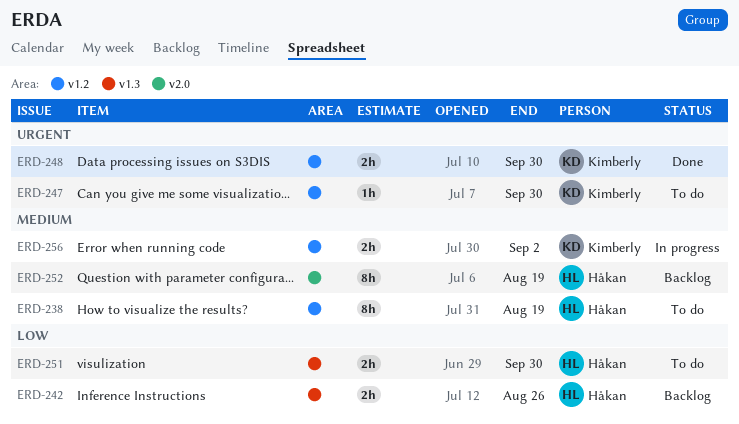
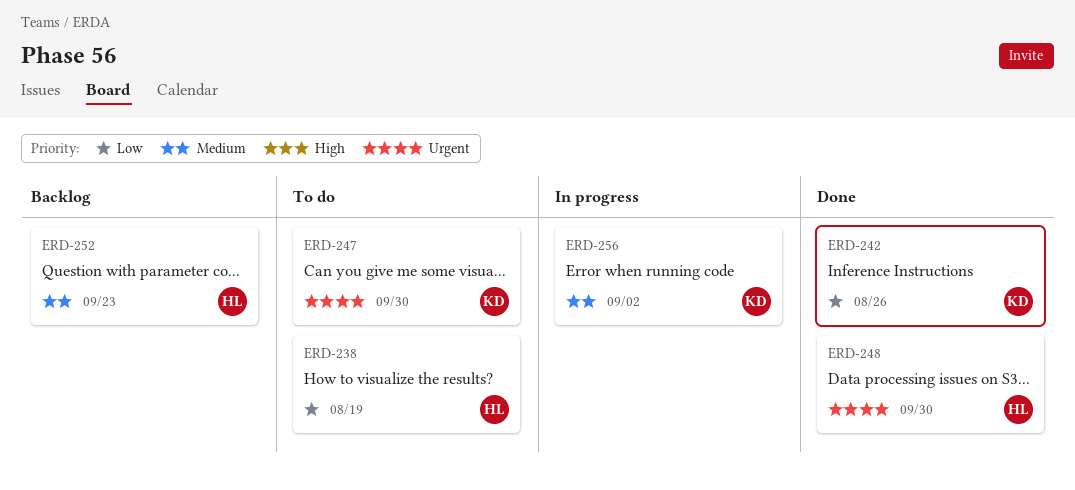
ERD-238, priority: Medium -> Low
ERD-242, status: Backlog -> Done
ERD-242, owner: Håkan -> Kimberly
ERD-248, owner: Kimberly -> Håkan
ERD-251: present -> none
ERD-252, due: Aug 19 -> Sep 23

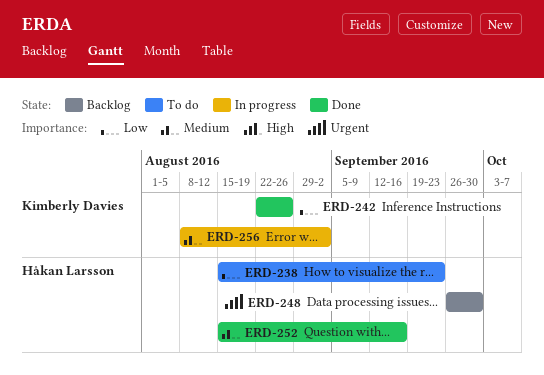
ERD-238, due: Aug 19 -> Sep 23
ERD-247: present -> none
ERD-248, status: Done -> Backlog
ERD-252, status: Backlog -> Done
ERD-252, due: Sep 23 -> Sep 16

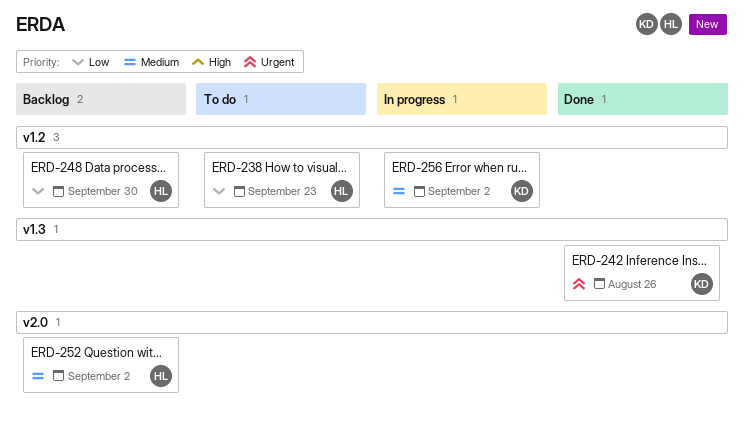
ERD-242, priority: Low -> Urgent
ERD-248, priority: Urgent -> Low
ERD-252, status: Done -> Backlog
ERD-252, due: Sep 16 -> Sep 2

